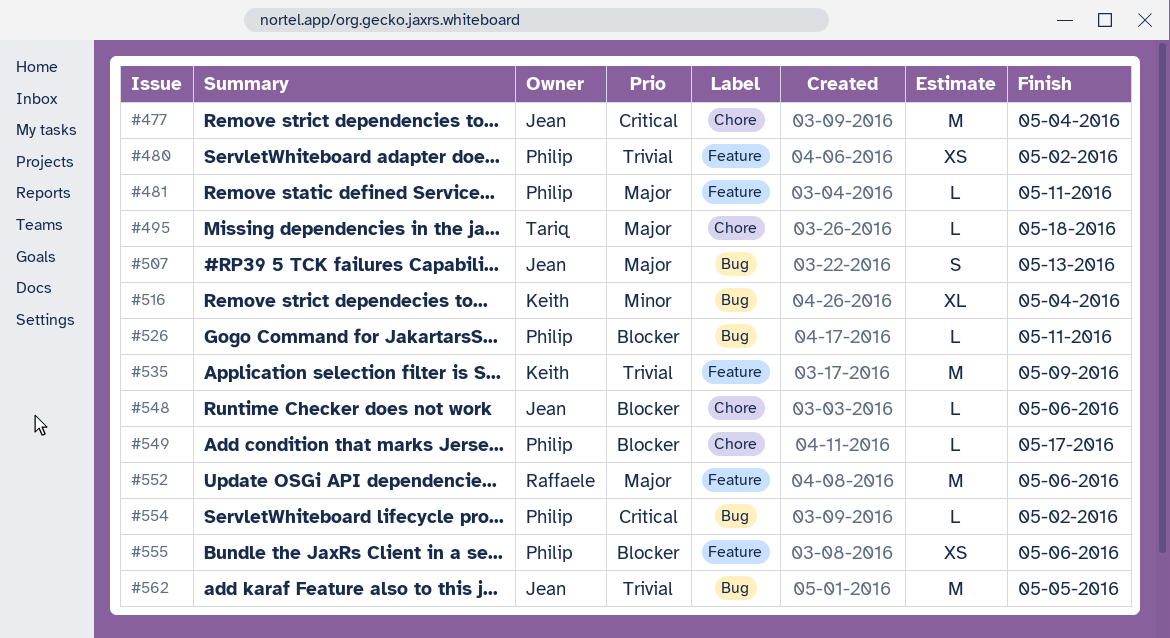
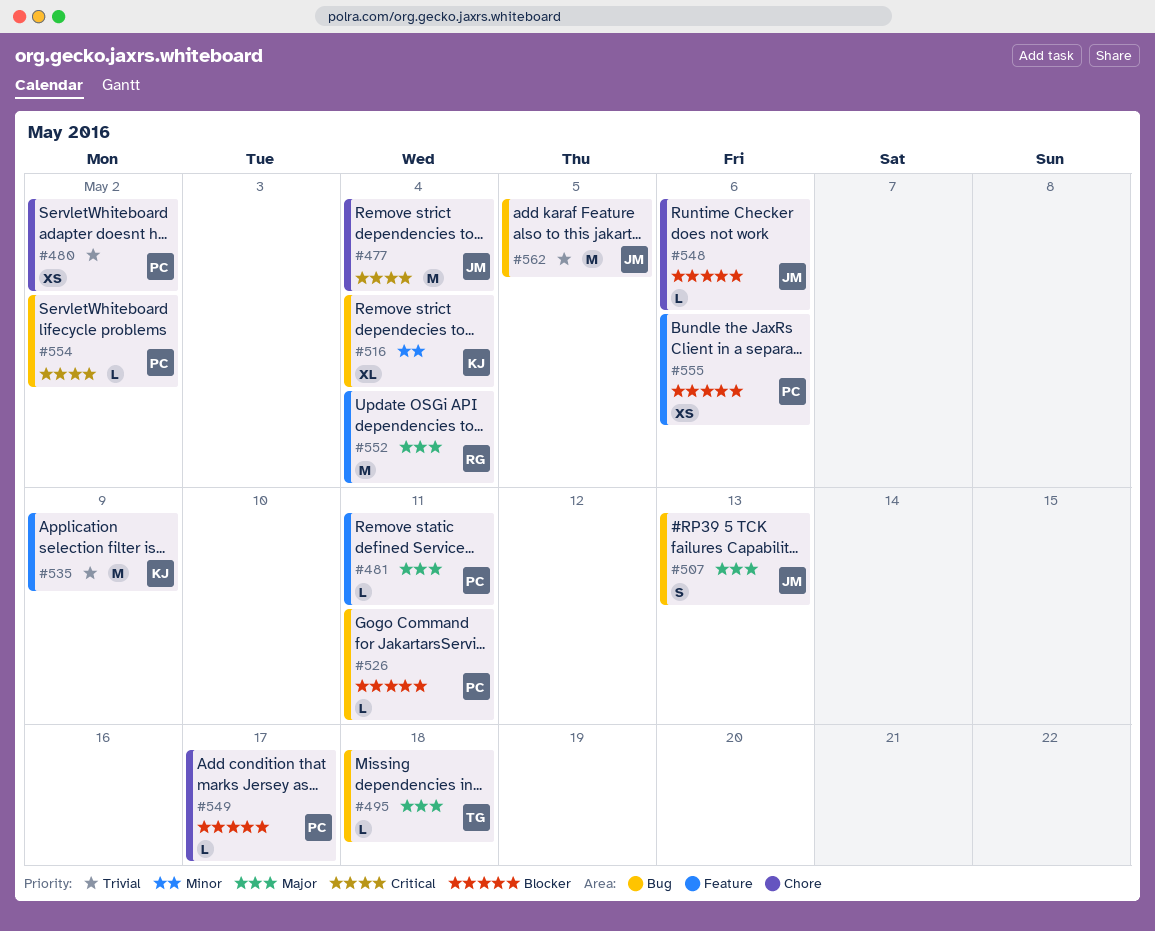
#480, label: Feature -> Chore
#495, label: Chore -> Bug
#552, due: May 6 -> May 4

